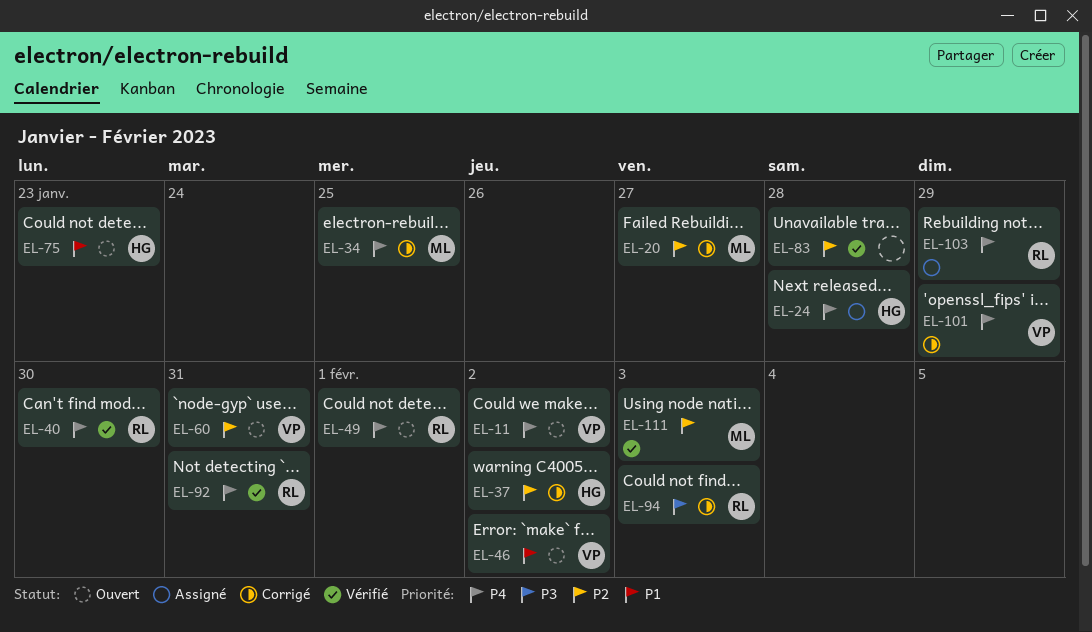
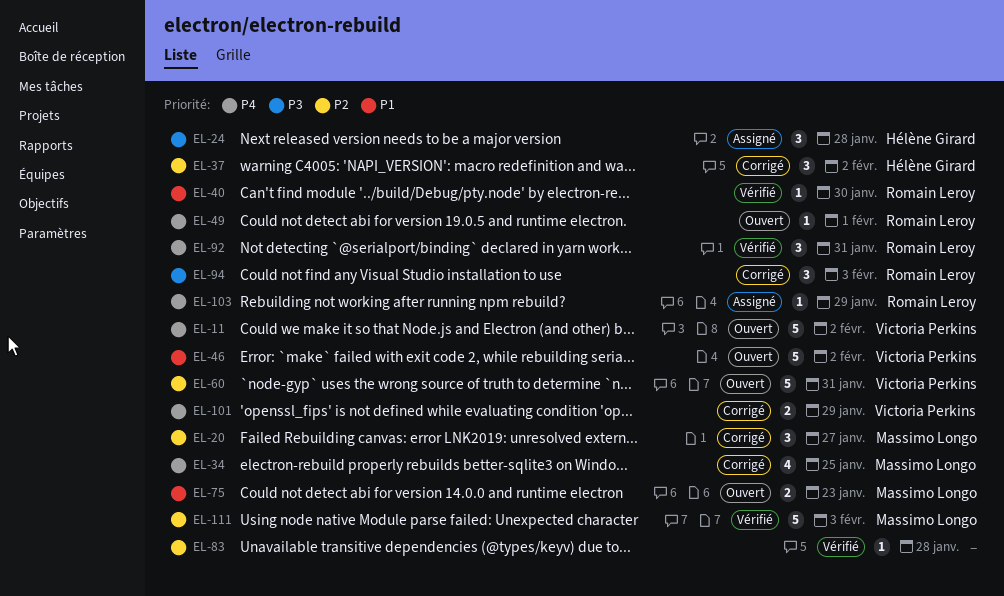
EL-24, priority: P4 -> P3
EL-40, priority: P4 -> P1
EL-75, owner: Hélène Girard -> Massimo Longo

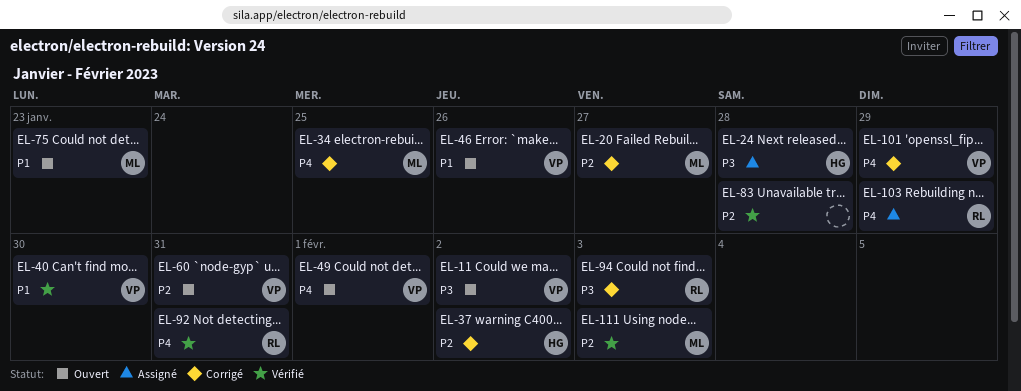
EL-11, priority: P4 -> P3
EL-40, owner: Romain Leroy -> Victoria Perkins
EL-46, due: Feb 2 -> Jan 26
EL-49, owner: Romain Leroy -> Victoria Perkins

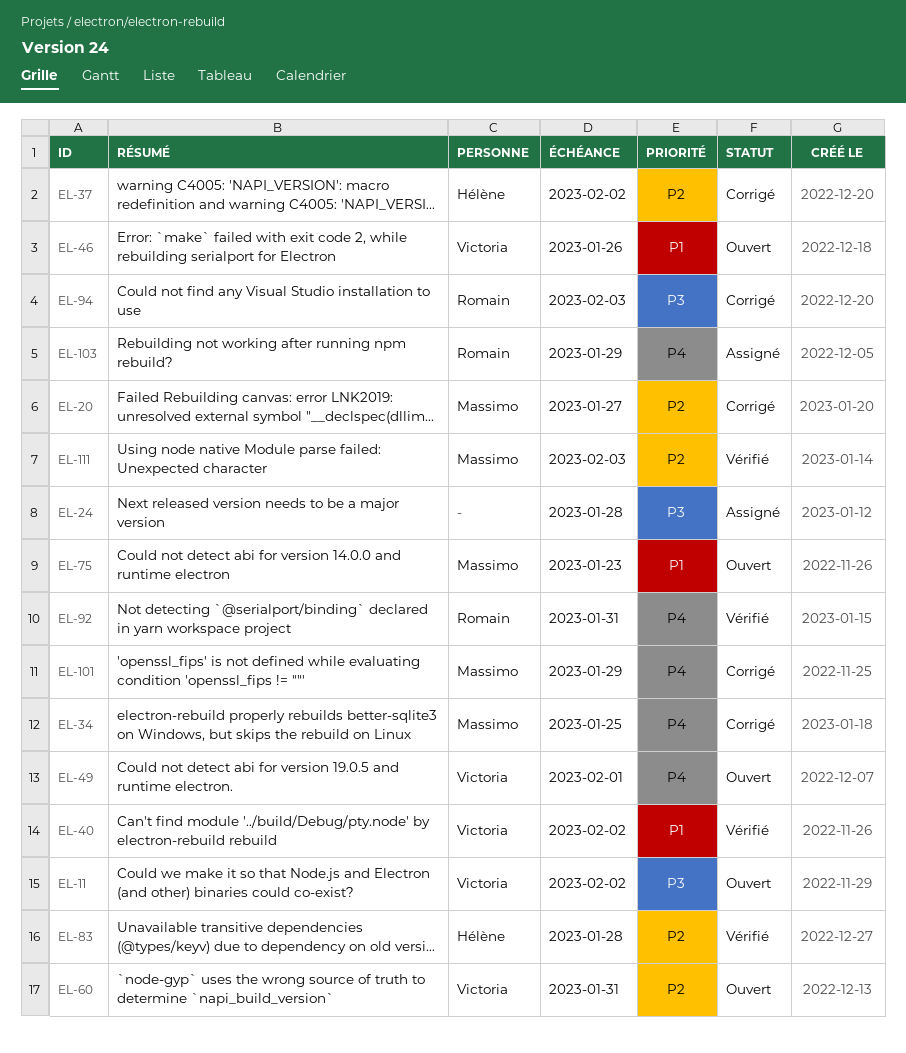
EL-24, owner: Hélène -> none
EL-40, due: Jan 30 -> Feb 2
EL-83, owner: none -> Hélène
EL-101, owner: Victoria -> Massimo

